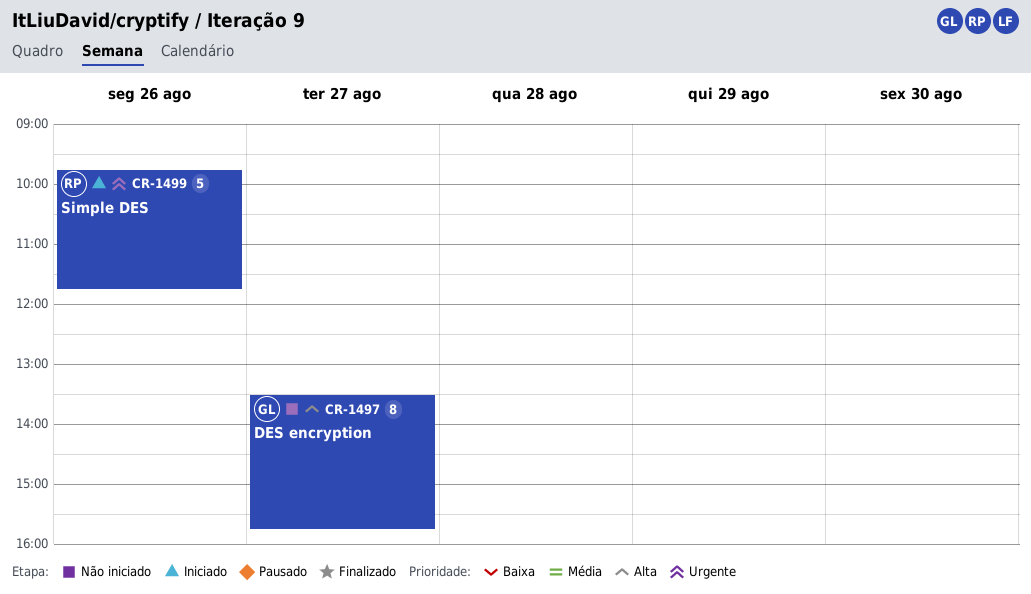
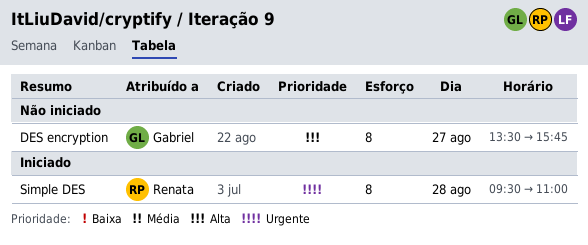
Simple DES, estimate: 5 -> 8
Simple DES, day: Aug 26 -> Aug 28
Simple DES, begins: 09:45 -> 09:30
Simple DES, ends: 11:45 -> 11:00

